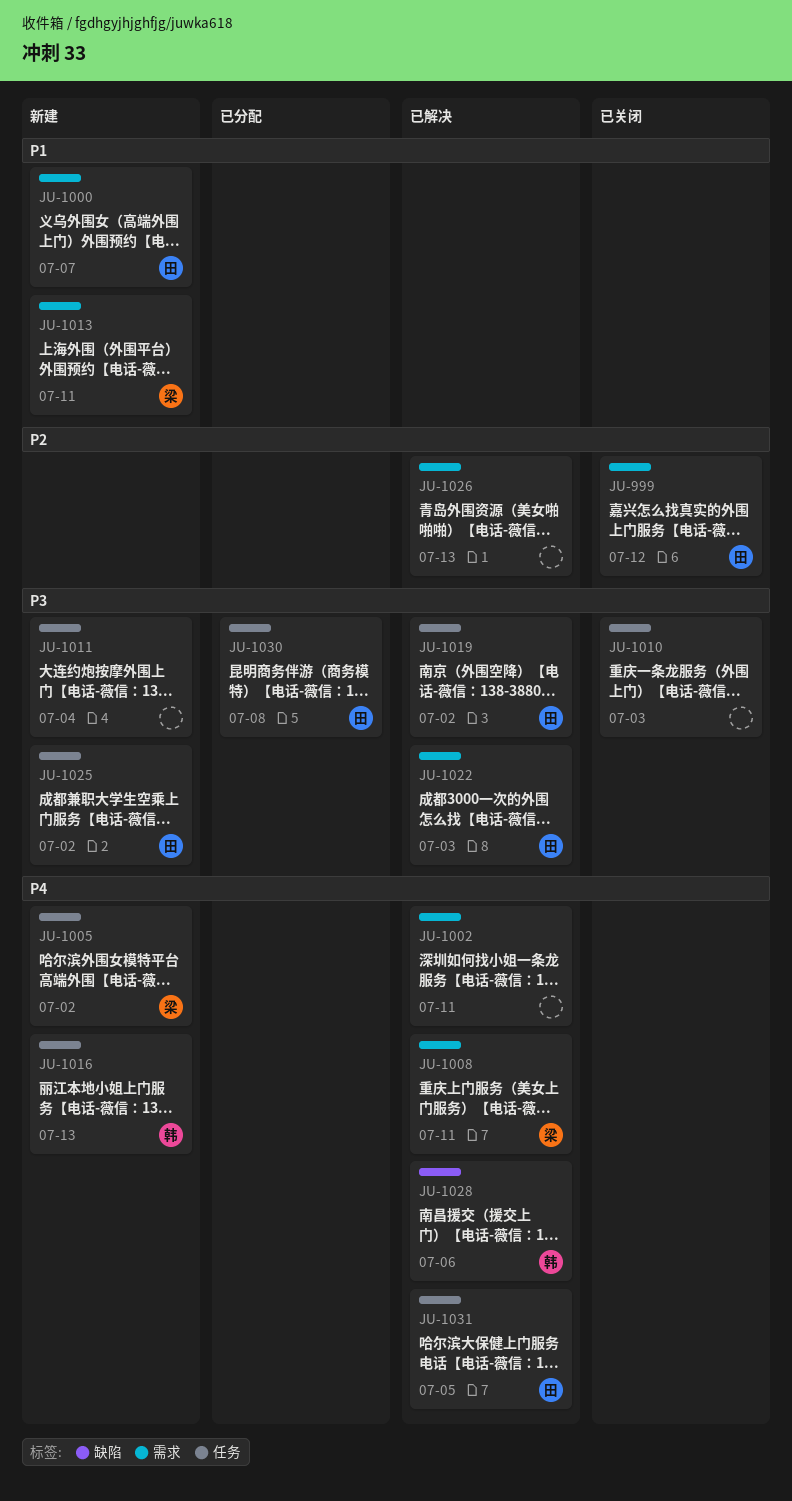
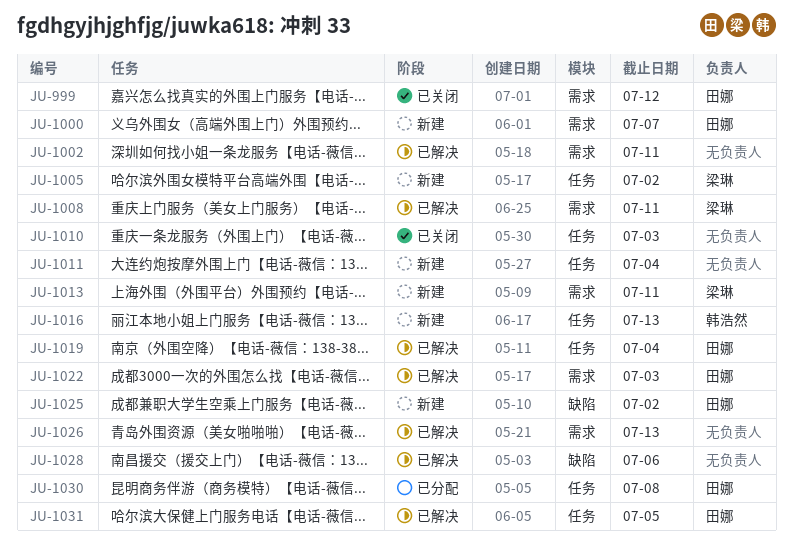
JU-1019, due: Jul 2 -> Jul 4
JU-1025, label: 任务 -> 缺陷
JU-1028, owner: 韩浩然 -> none

